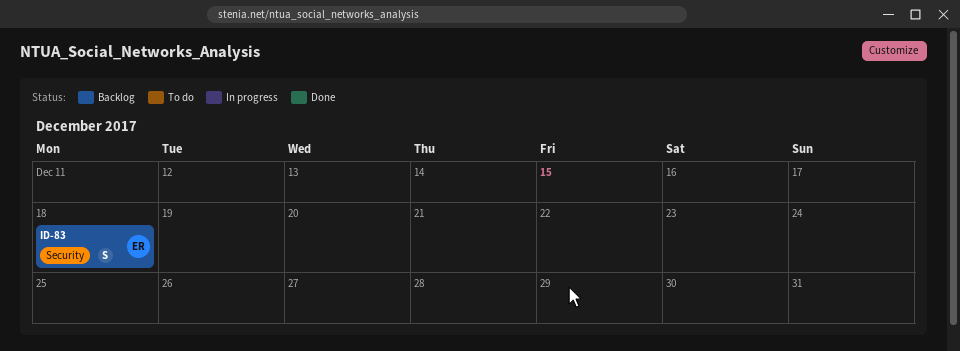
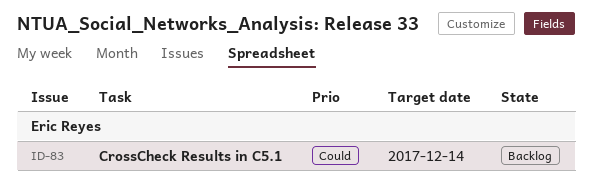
ID-83, due: Dec 18 -> Dec 14

